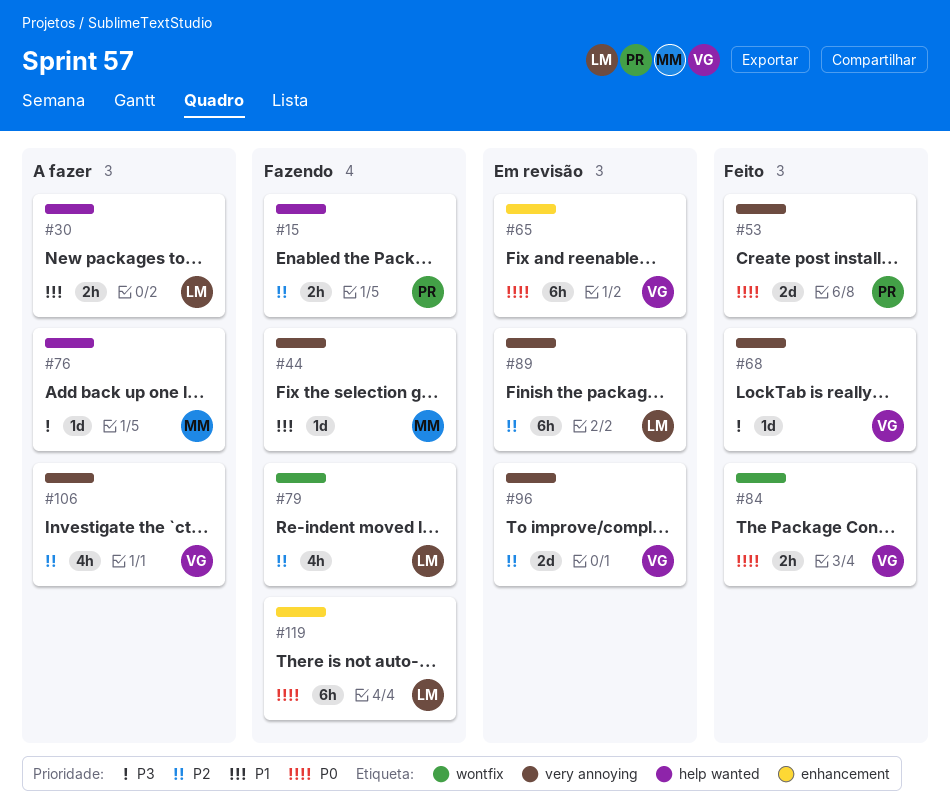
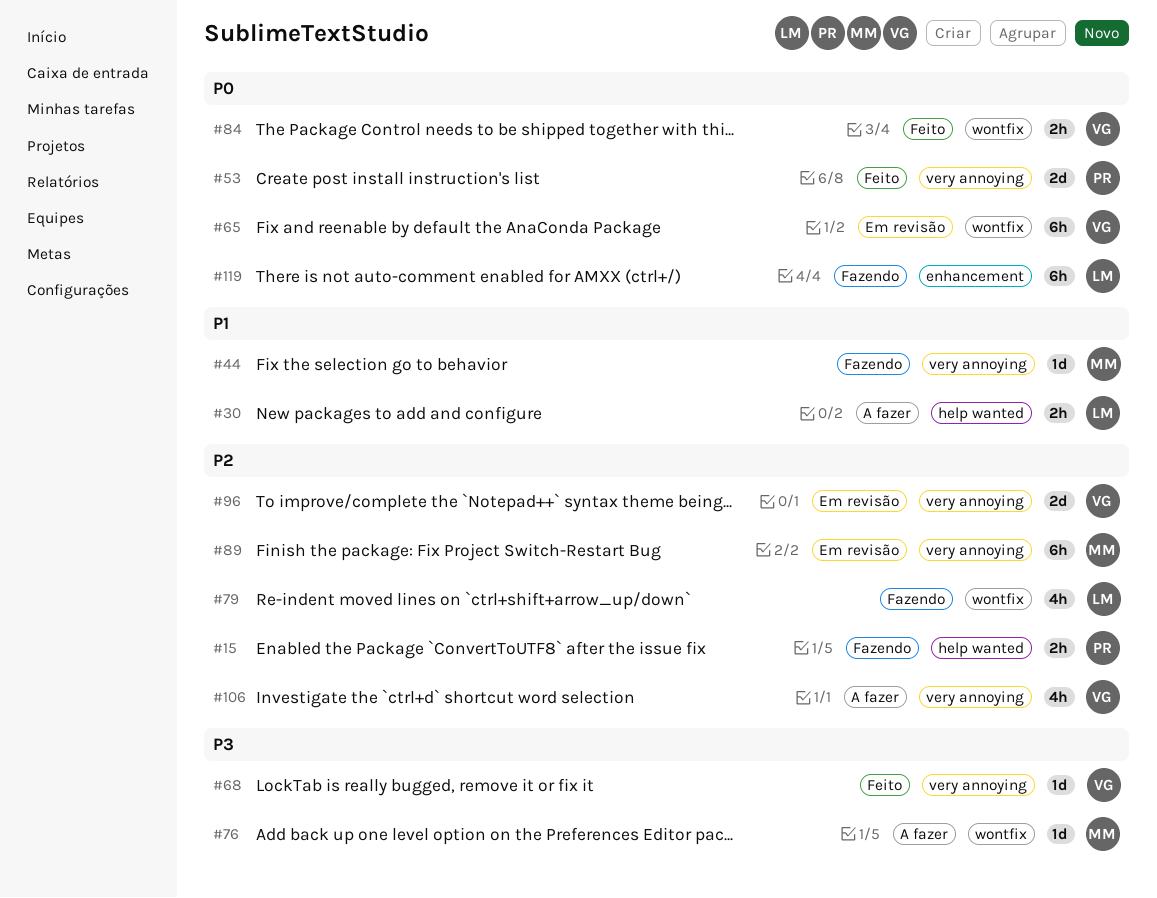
#65, label: enhancement -> wontfix
#76, label: help wanted -> wontfix
#89, owner: LM -> MM

